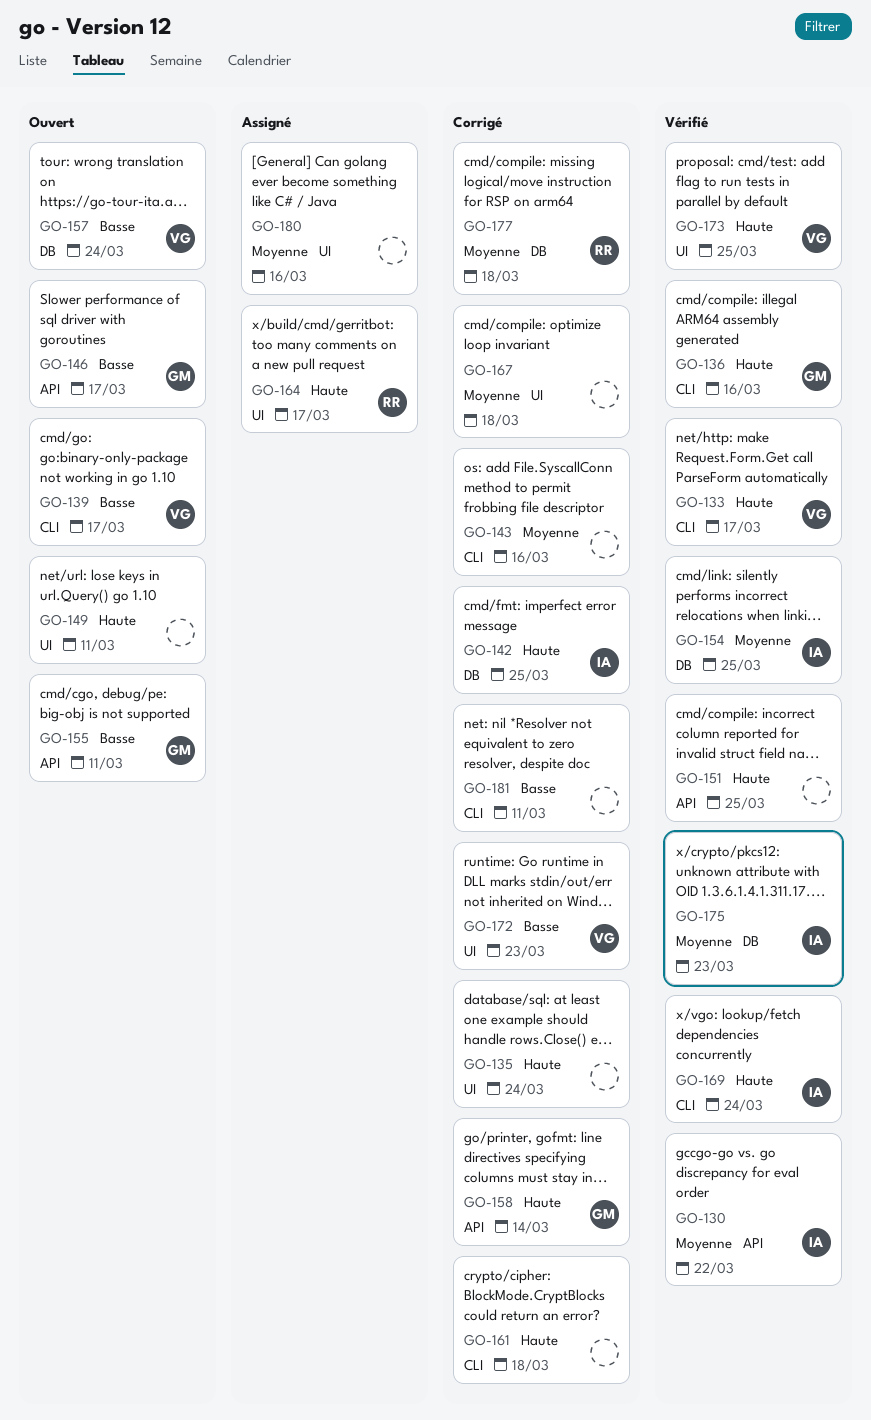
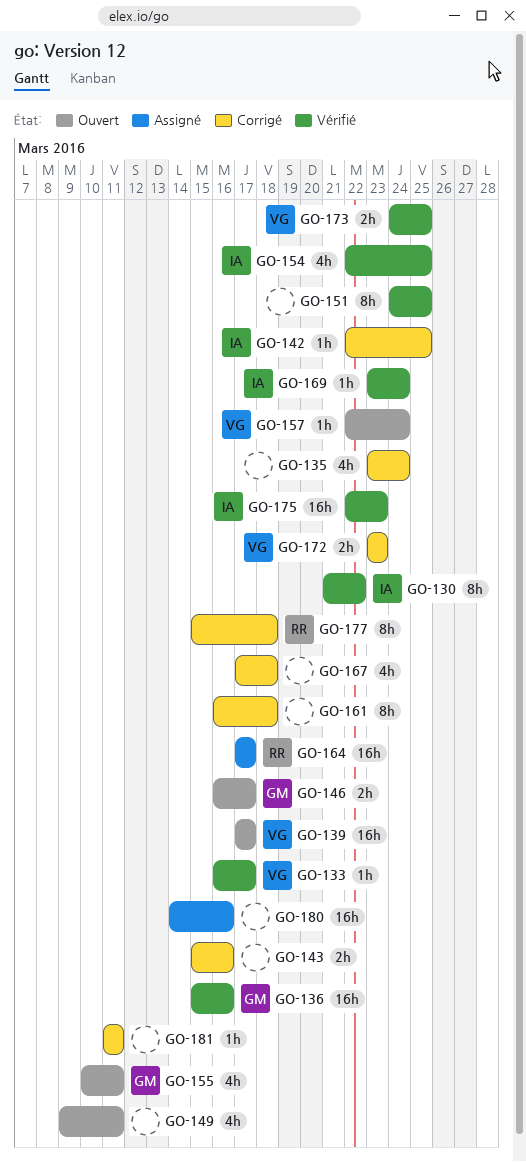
GO-158: present -> none

